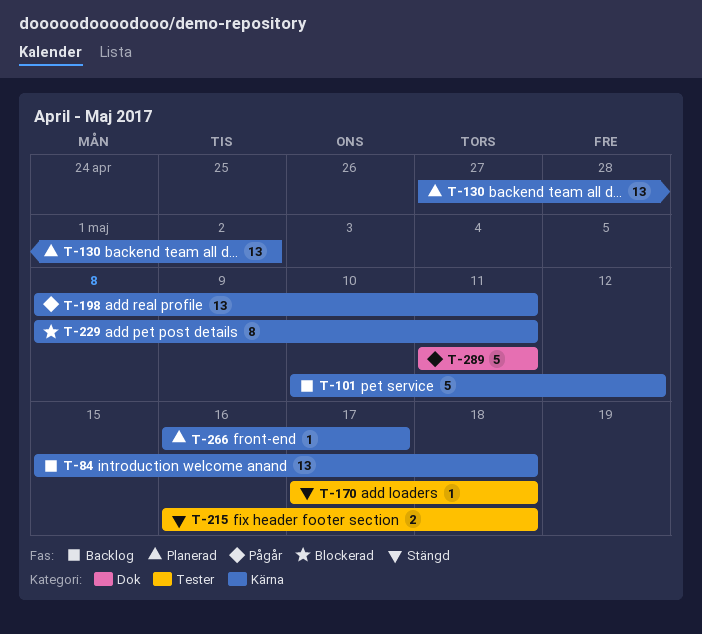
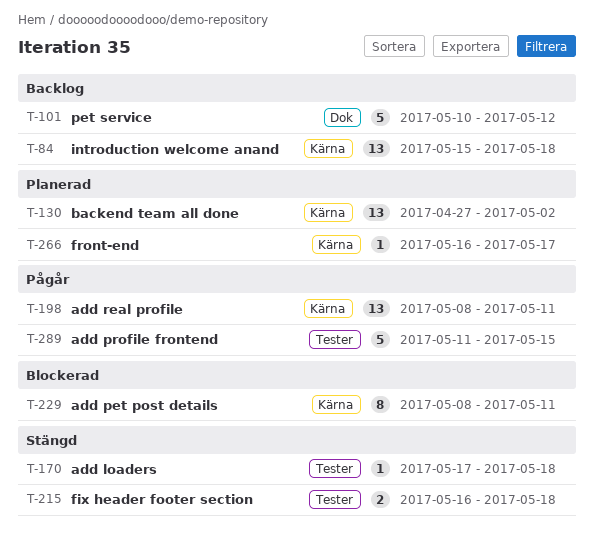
T-101, label: Kärna -> Dok
T-289, label: Dok -> Tester
T-289, due: May 11 -> May 15

